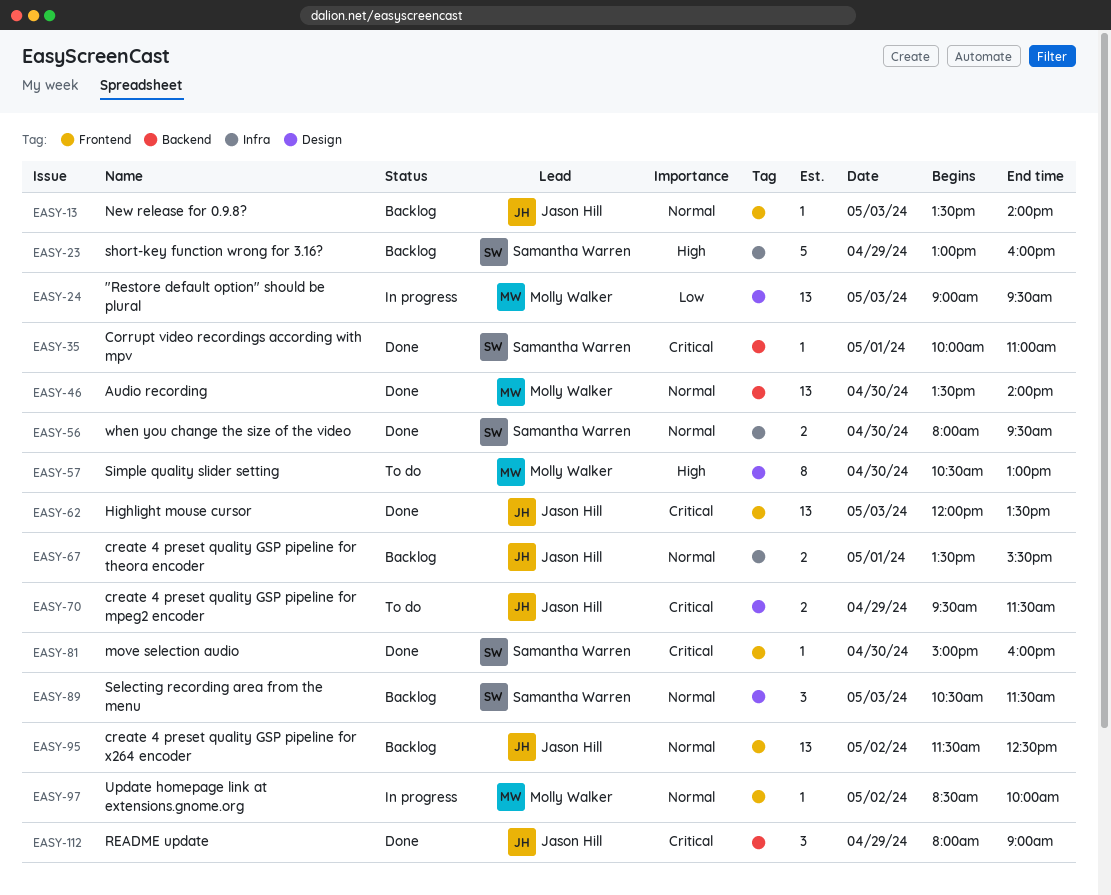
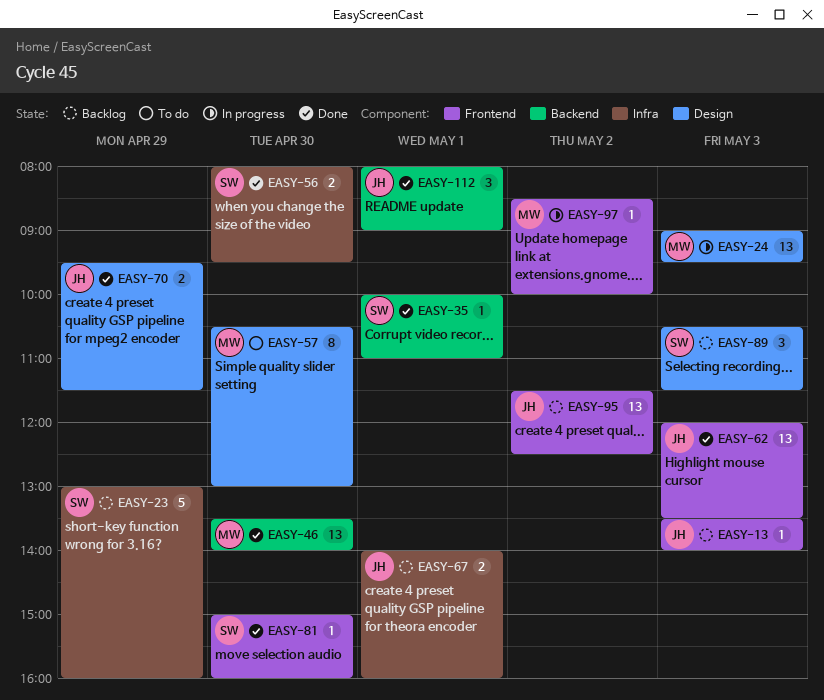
EASY-67, begins: 13:30 -> 14:00
EASY-67, ends: 15:30 -> 16:00
EASY-70, status: To do -> Done
EASY-112, day: Apr 29 -> May 1

